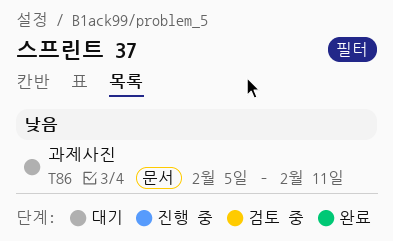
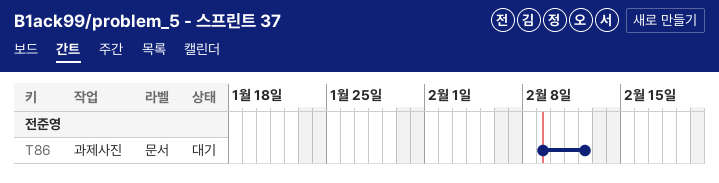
T86, start: Feb 5 -> Feb 9
T86, due: Feb 11 -> Feb 12

